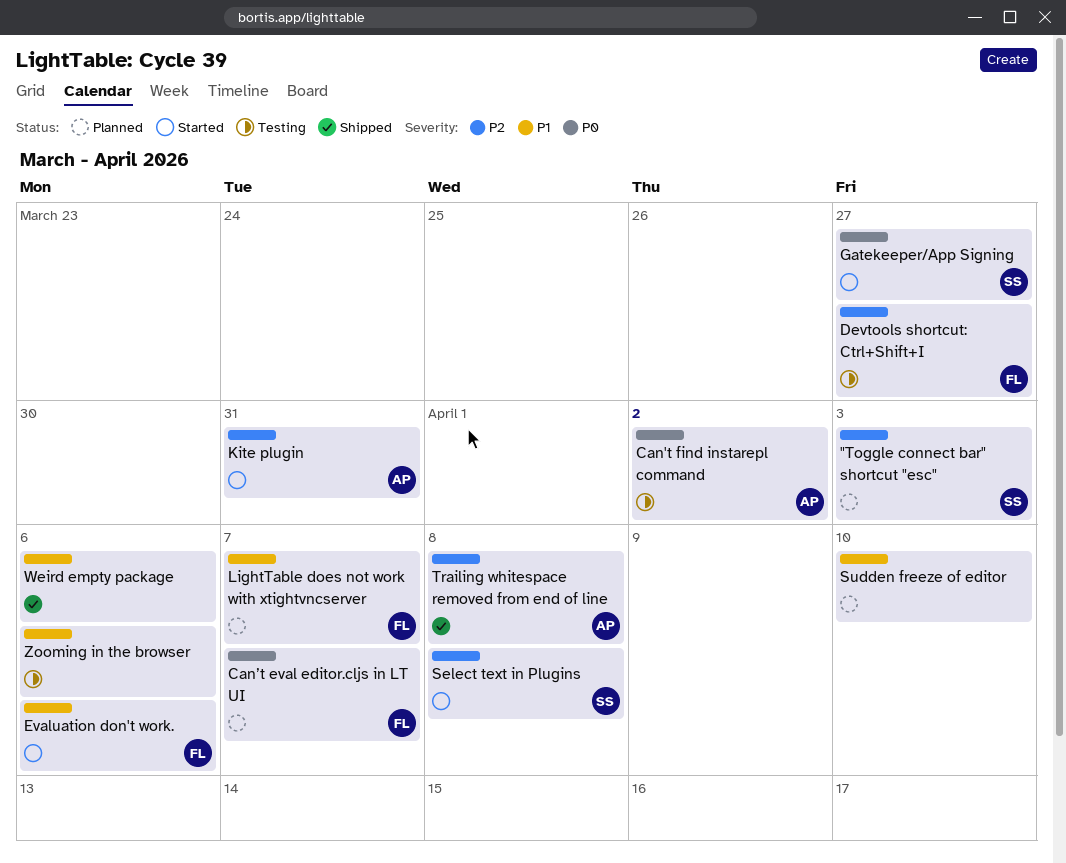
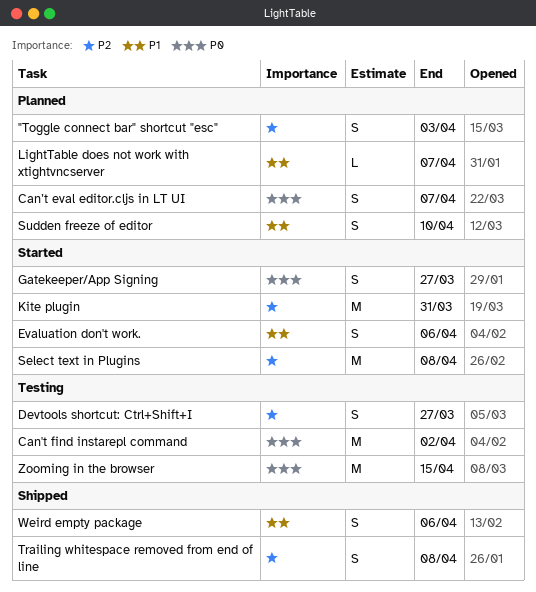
Zooming in the browser, priority: P1 -> P0
Zooming in the browser, due: Apr 6 -> Apr 15

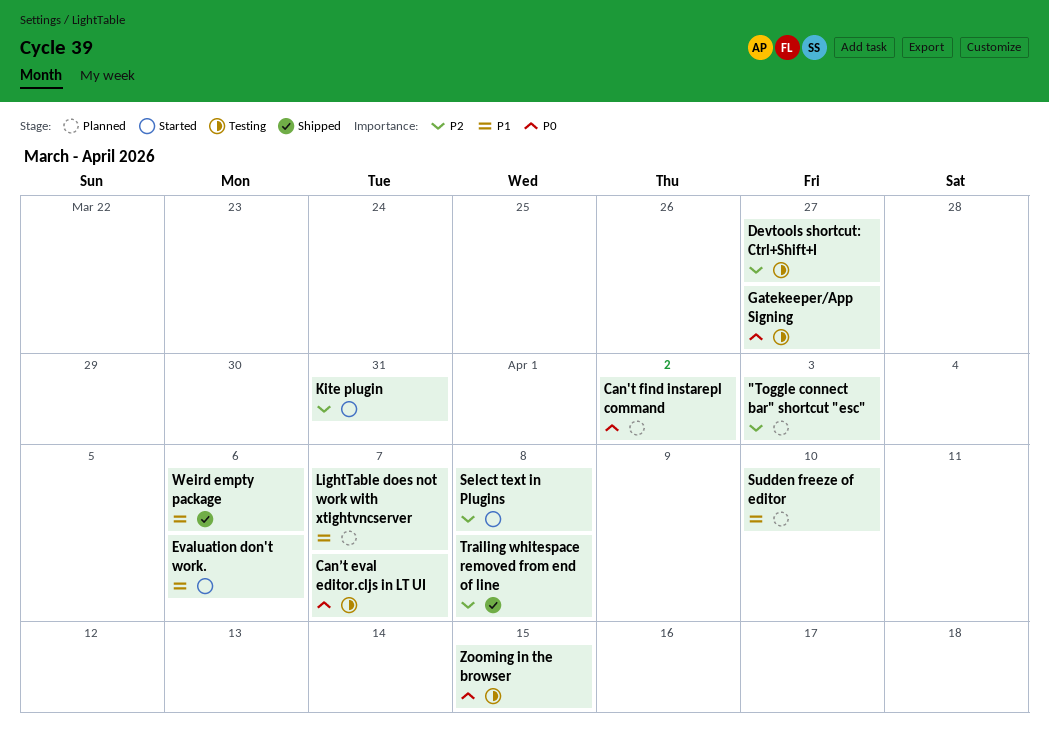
Can't find instarepl command, status: Testing -> Planned
Can’t eval editor.cljs in LT UI, status: Planned -> Testing
Gatekeeper/App Signing, status: Started -> Testing

